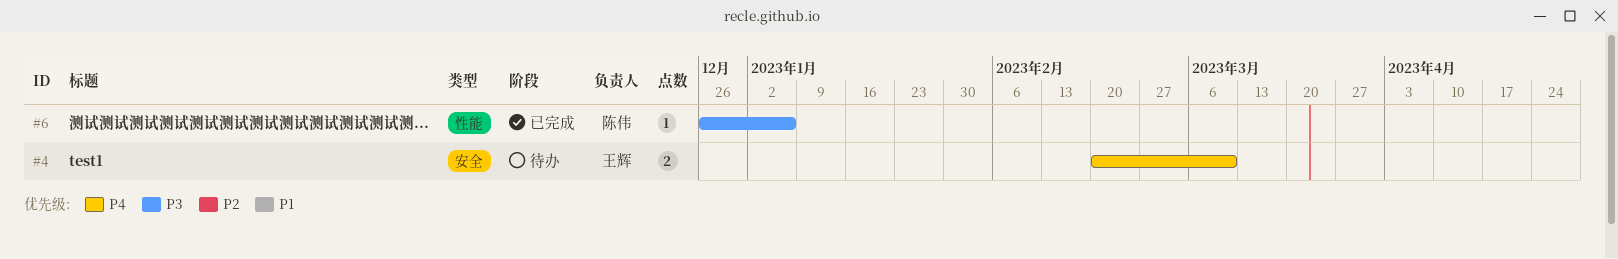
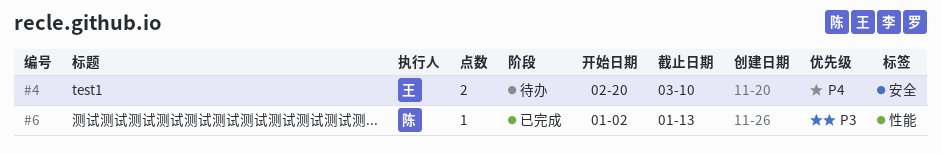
#6, start: Dec 26 -> Jan 2
#6, due: Jan 6 -> Jan 13

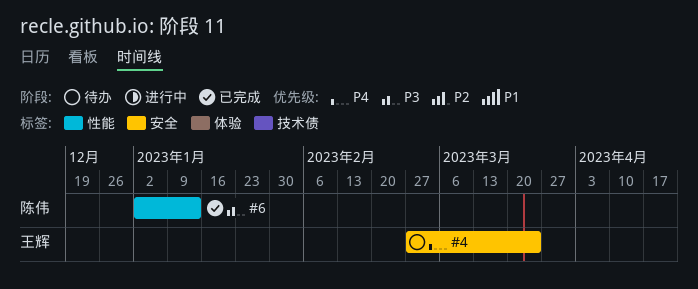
#4, start: Feb 20 -> Feb 27
#4, due: Mar 10 -> Mar 24

